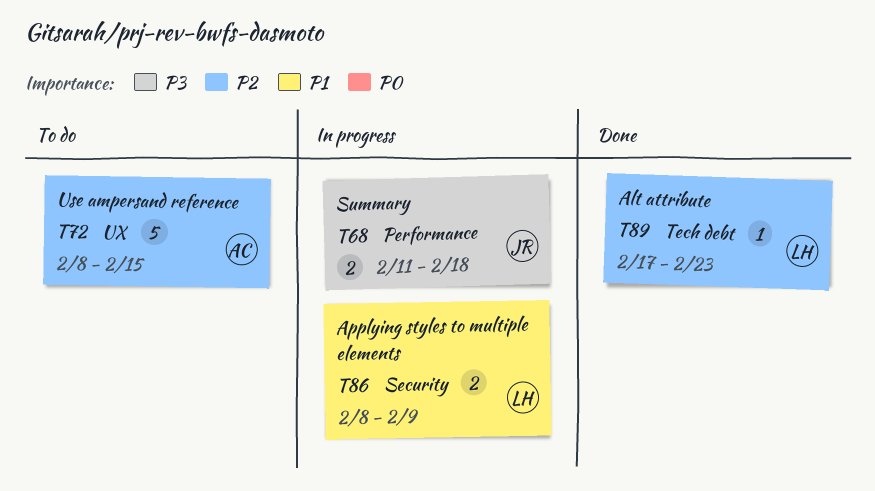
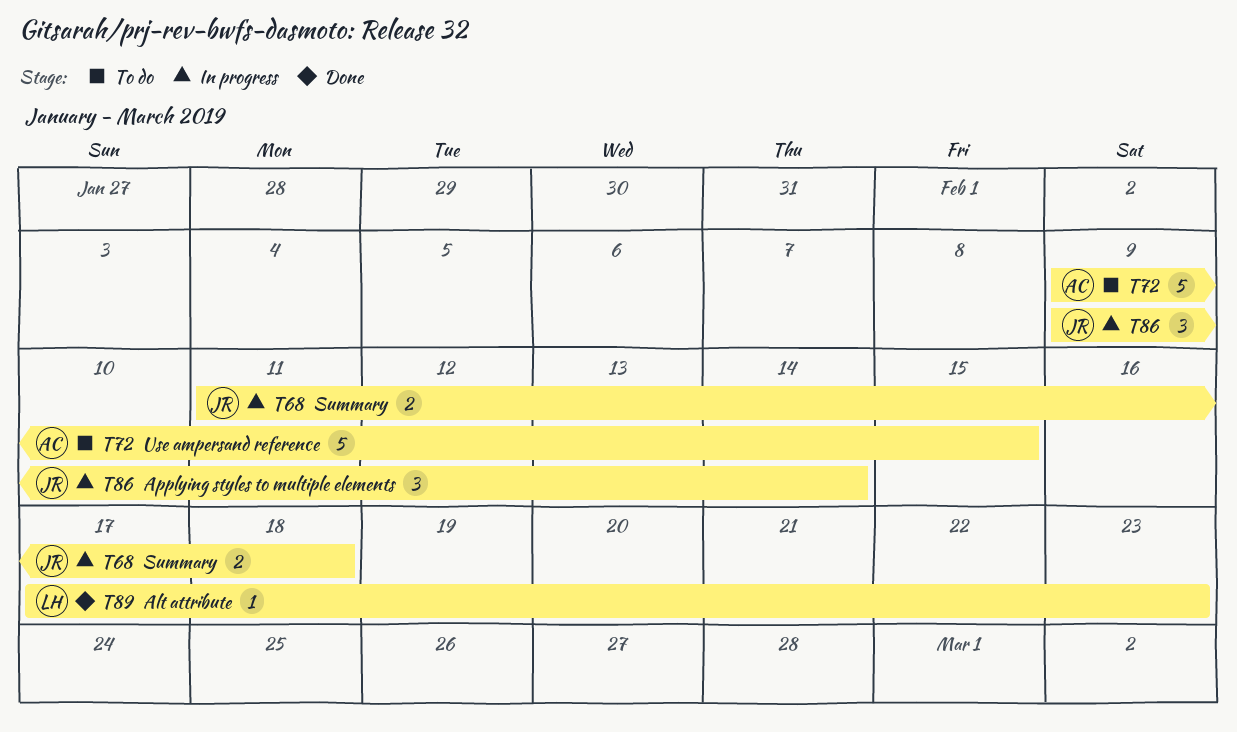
T72, start: Feb 8 -> Feb 9
T86, owner: LH -> JR
T86, estimate: 2 -> 3
T86, start: Feb 8 -> Feb 9
T86, due: Feb 9 -> Feb 14

